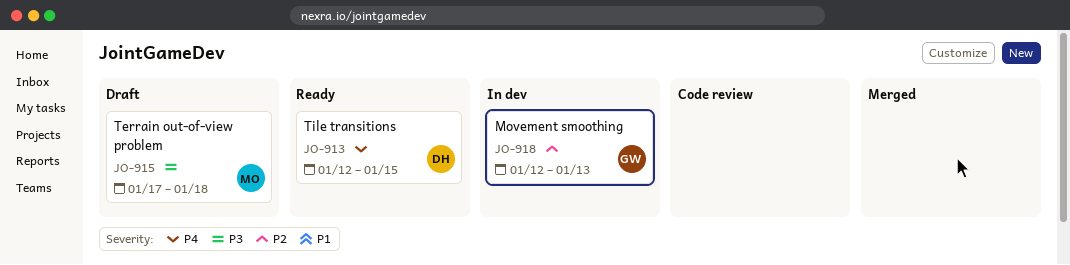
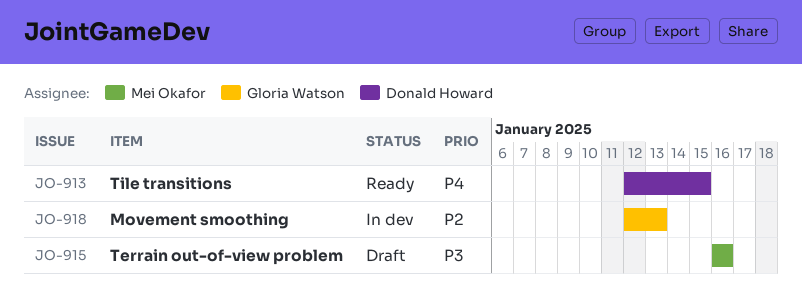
JO-915, start: Jan 17 -> Jan 16
JO-915, due: Jan 18 -> Jan 16

